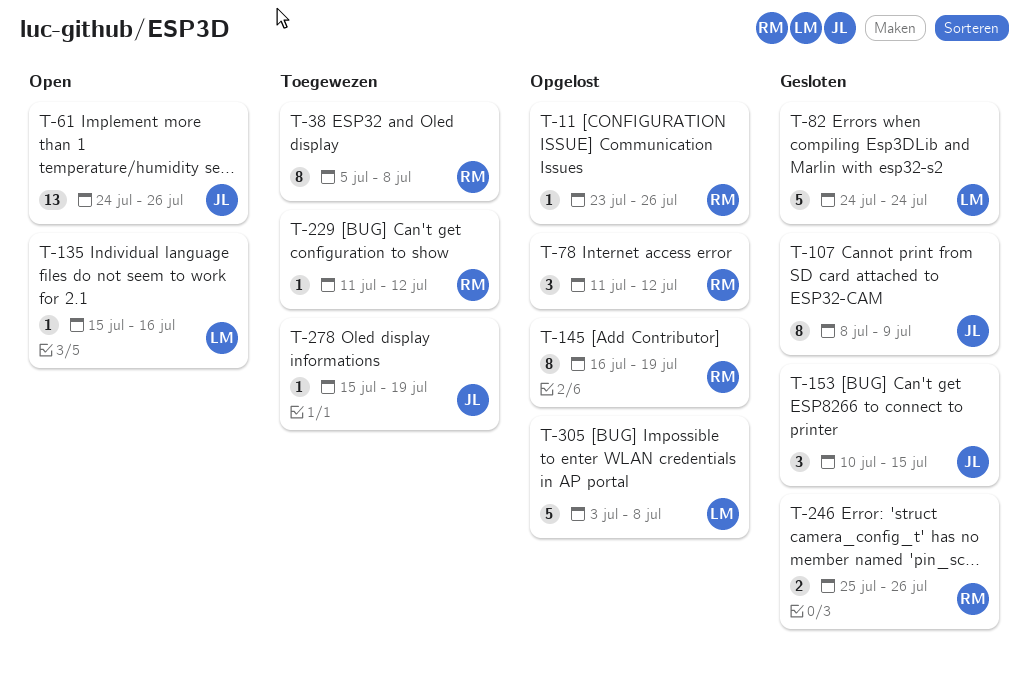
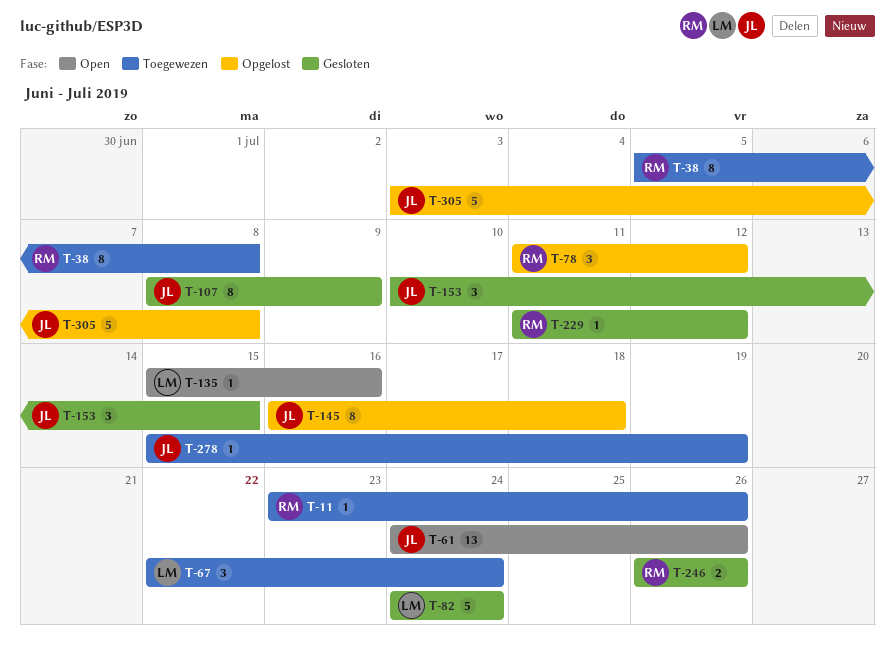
T-11, status: Opgelost -> Toegewezen
T-67: none -> present
T-145, owner: RM -> JL
T-145, due: Jul 19 -> Jul 18
T-229, status: Toegewezen -> Gesloten
T-246, start: Jul 25 -> Jul 26
T-305, owner: LM -> JL

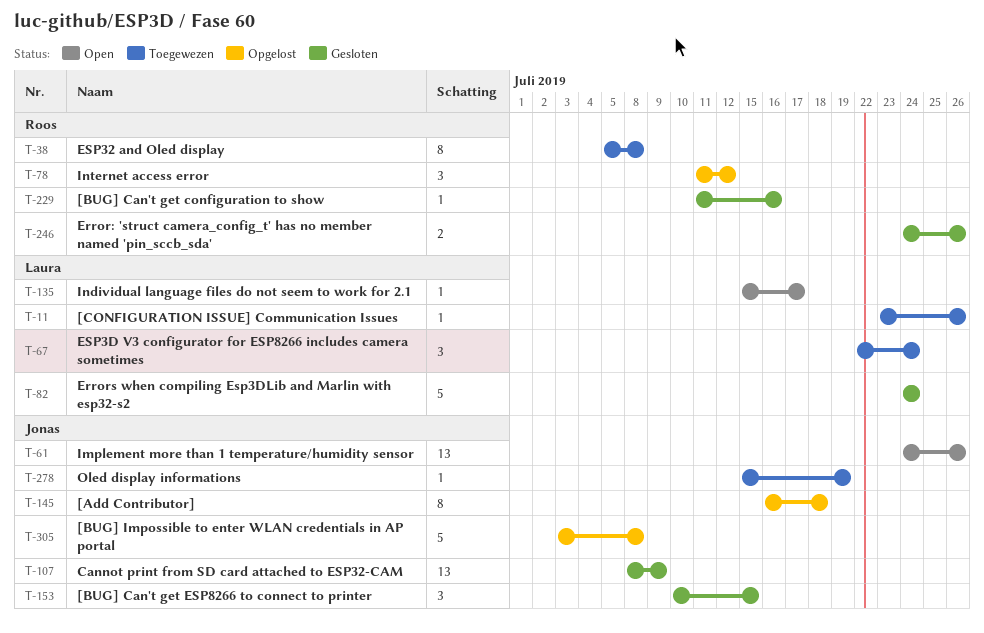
T-11, owner: Roos -> Laura
T-107, estimate: 8 -> 13
T-135, due: Jul 16 -> Jul 17
T-229, due: Jul 12 -> Jul 16
T-246, start: Jul 26 -> Jul 24

